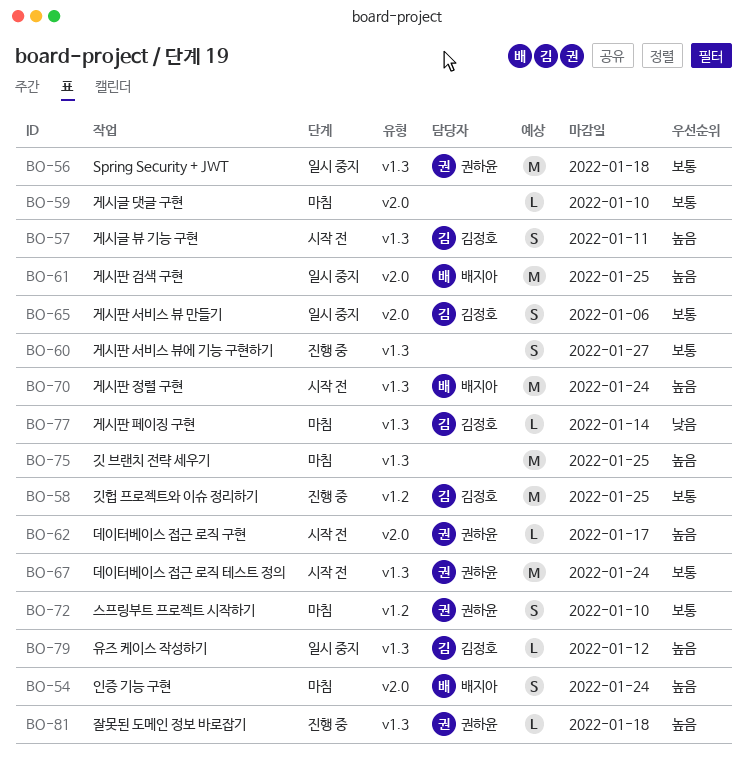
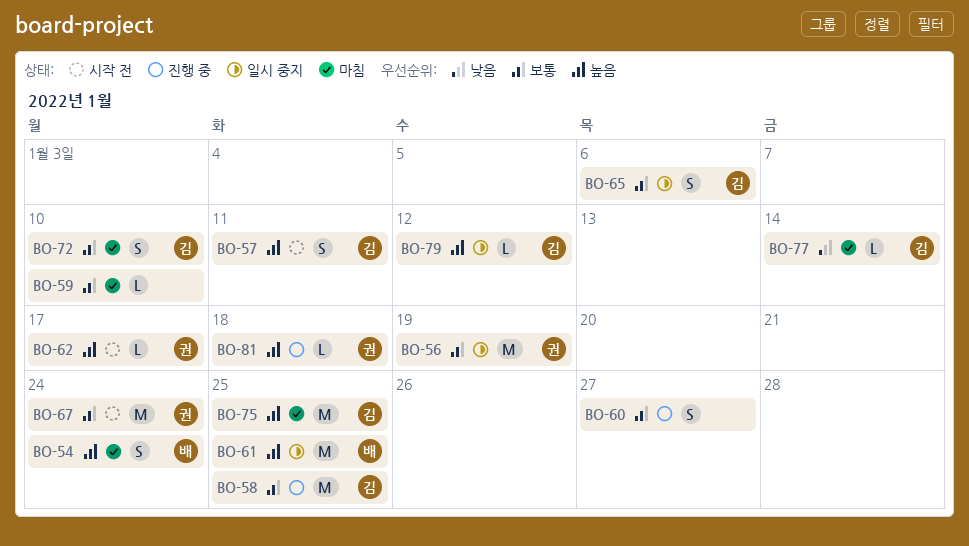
BO-56, due: Jan 18 -> Jan 19
BO-70: present -> none
BO-72, owner: 권하윤 -> 김정호
BO-75, owner: none -> 김정호

